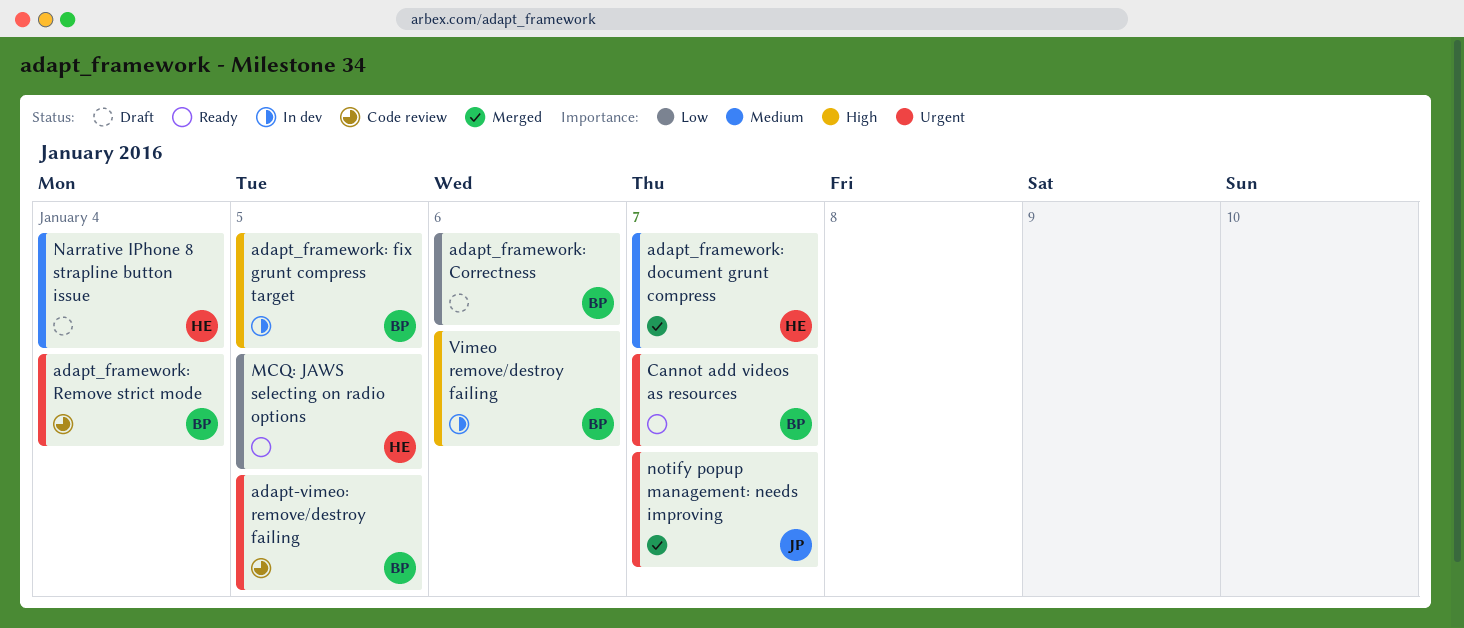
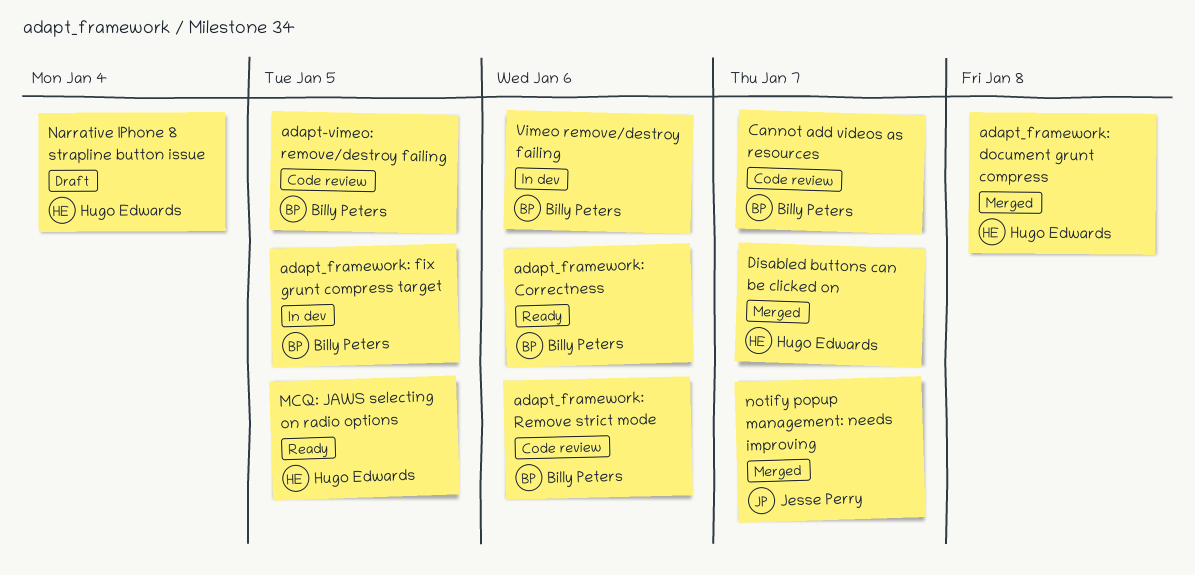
adapt_framework: Correctness, status: Draft -> Ready
adapt_framework: document grunt compress, due: Jan 7 -> Jan 8
adapt_framework: Remove strict mode, due: Jan 4 -> Jan 6
Cannot add videos as resources, status: Ready -> Code review
Disabled buttons can be clicked on: none -> present

